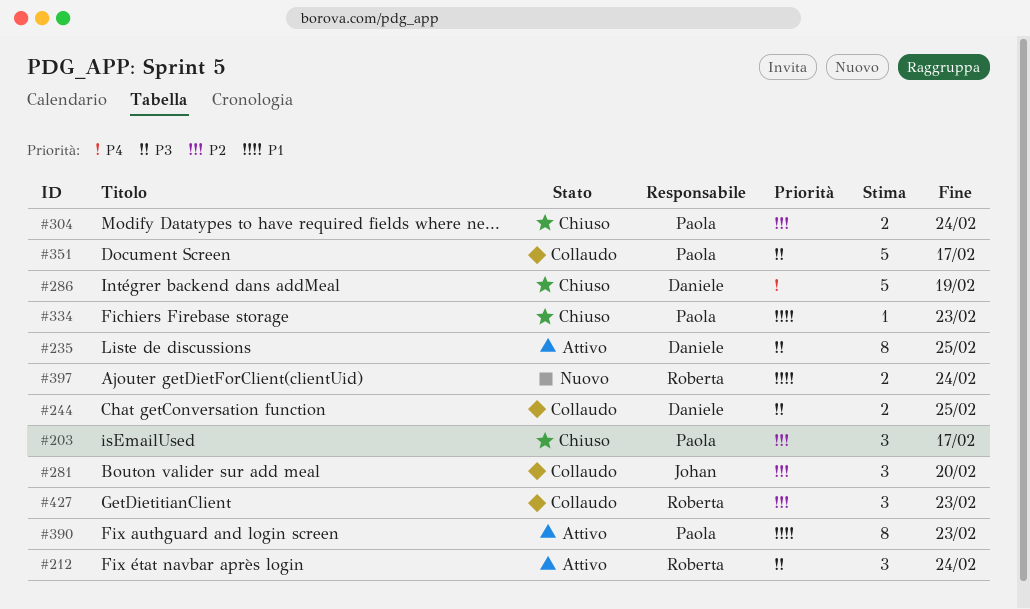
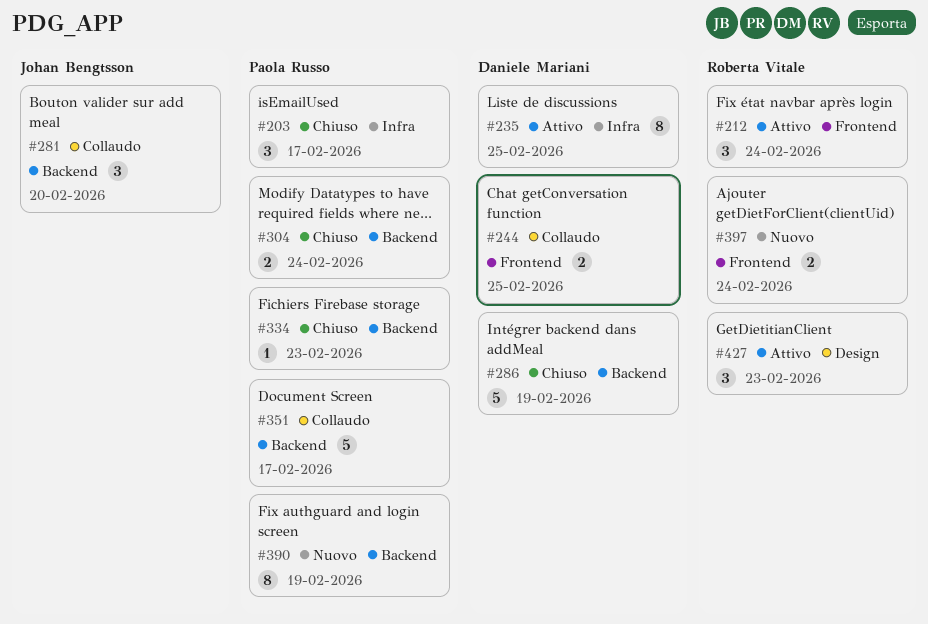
#390, status: Attivo -> Nuovo
#390, due: Feb 23 -> Feb 19
#427, status: Collaudo -> Attivo

